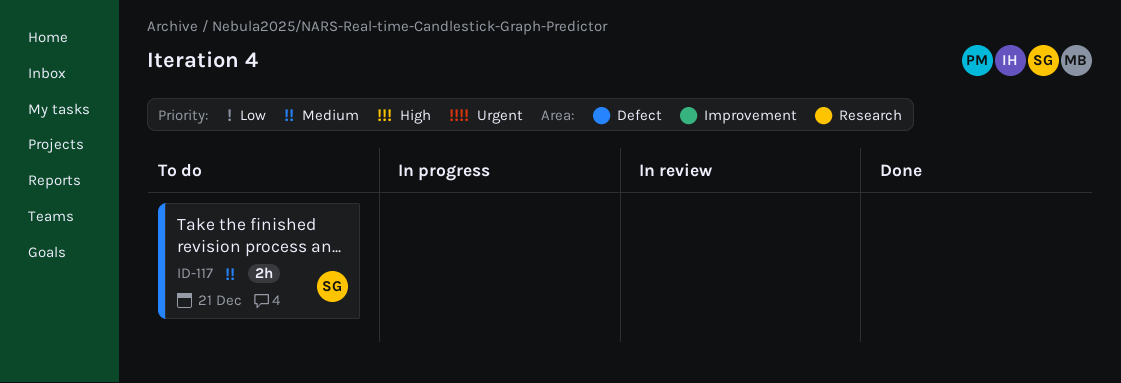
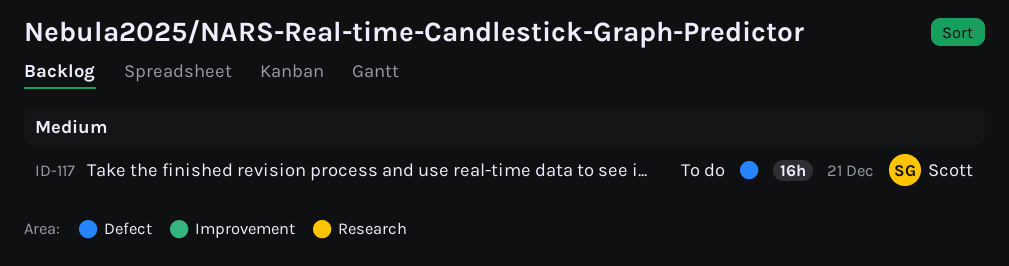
ID-117, estimate: 2h -> 16h

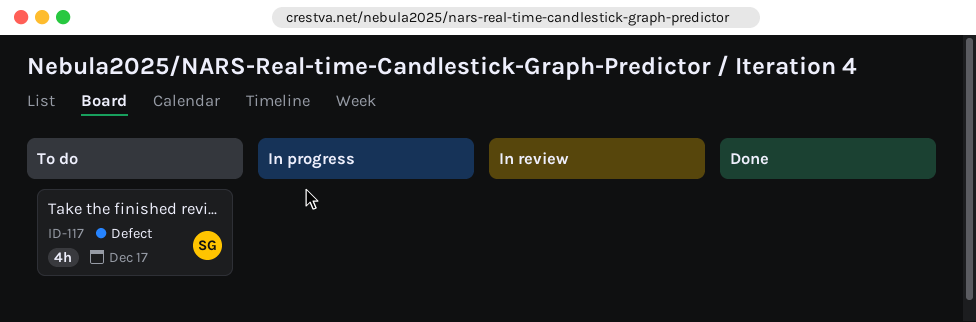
ID-117, estimate: 16h -> 4h
ID-117, due: Dec 21 -> Dec 17

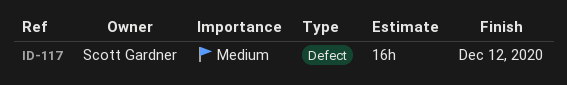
ID-117, estimate: 4h -> 16h
ID-117, due: Dec 17 -> Dec 12

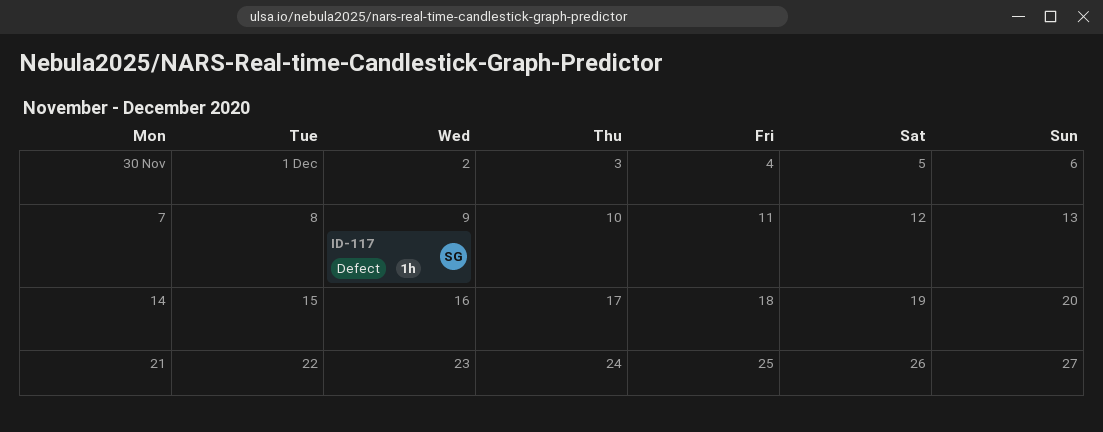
ID-117, estimate: 16h -> 1h
ID-117, due: Dec 12 -> Dec 9

